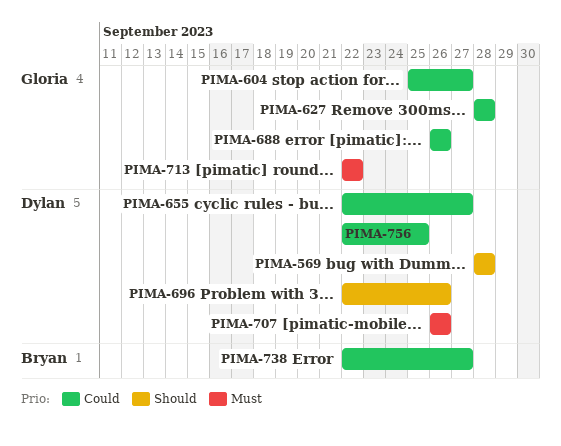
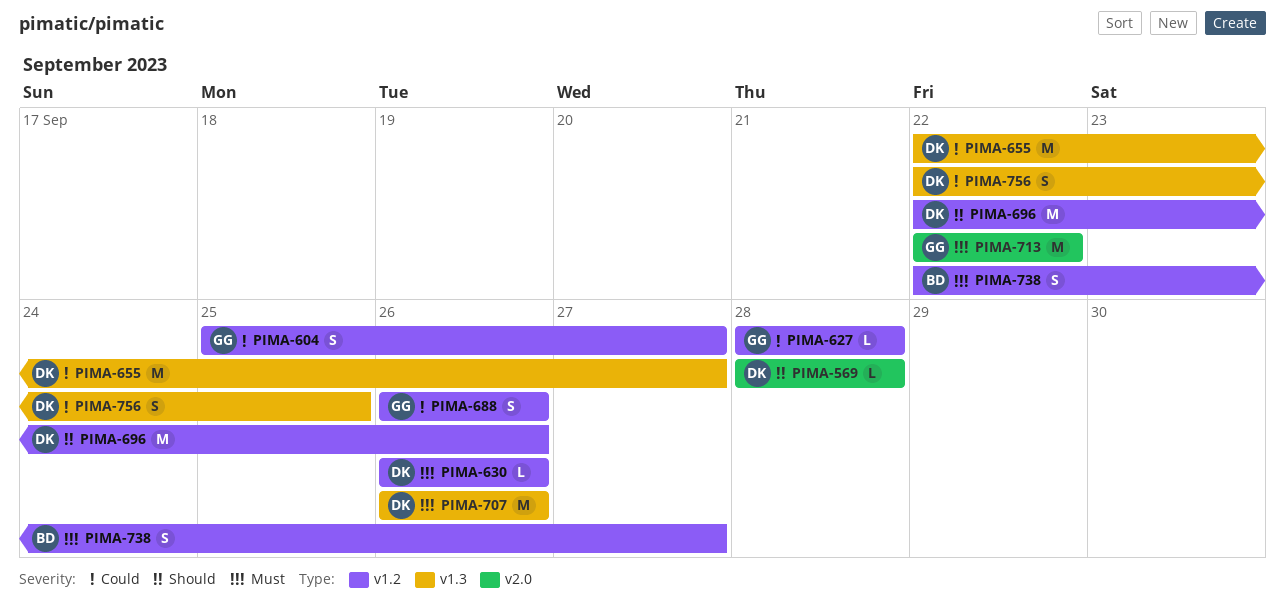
PIMA-630: none -> present
PIMA-738, priority: Could -> Must

